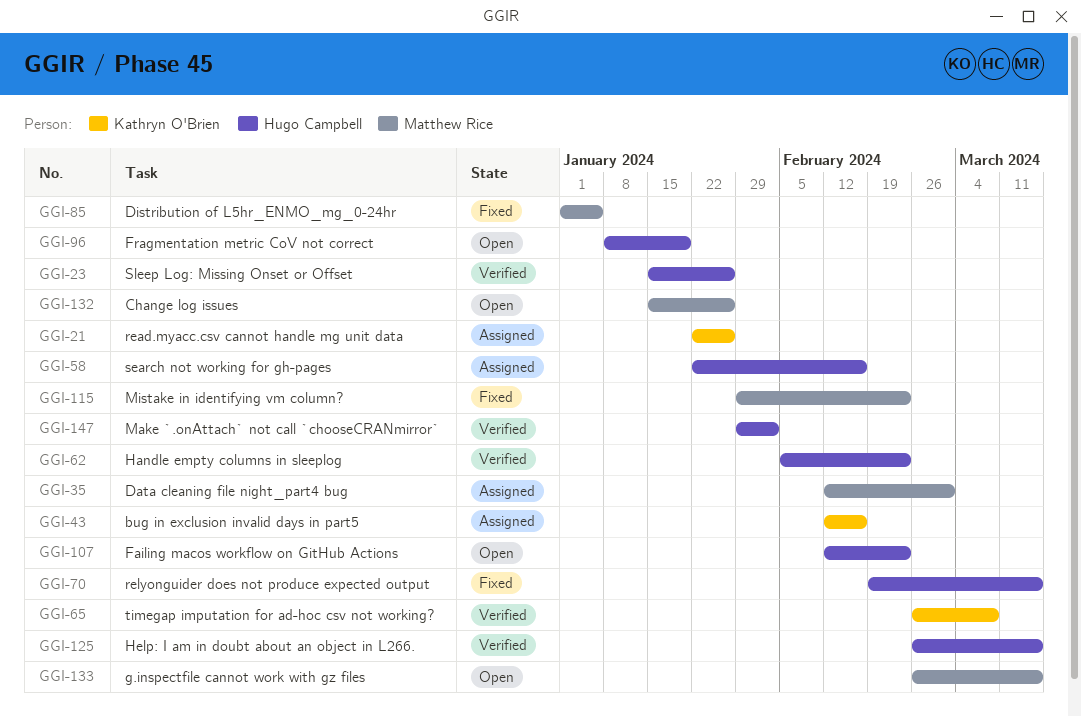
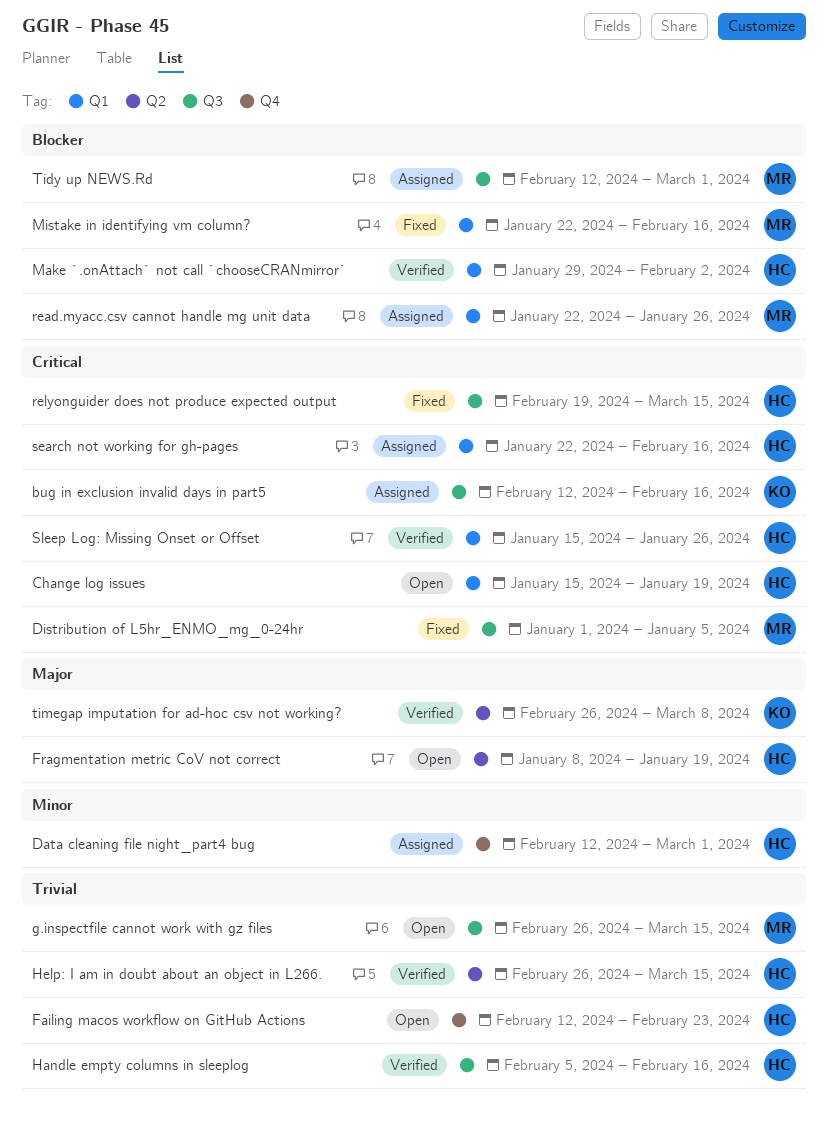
Change log issues, owner: Matthew Rice -> Hugo Campbell
Change log issues, due: Jan 26 -> Jan 19
Data cleaning file night_part4 bug, owner: Matthew Rice -> Hugo Campbell
Handle empty columns in sleeplog, due: Feb 23 -> Feb 16
Mistake in identifying vm column?, start: Jan 29 -> Jan 22
Mistake in identifying vm column?, due: Feb 23 -> Feb 16
read.myacc.csv cannot handle mg unit data, owner: Kathryn O'Brien -> Matthew Rice
Tidy up NEWS.Rd: none -> present

